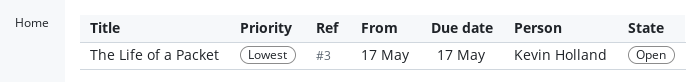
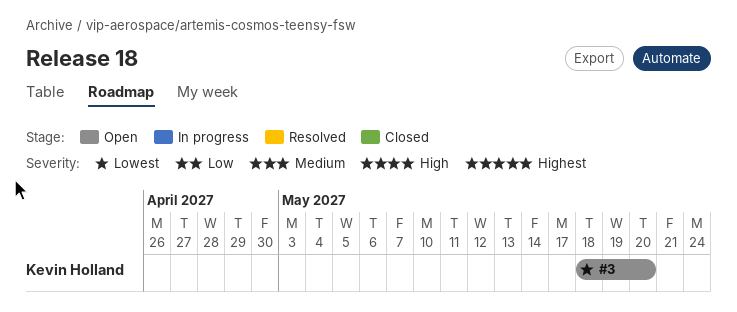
#3, start: May 17 -> May 18
#3, due: May 17 -> May 20

